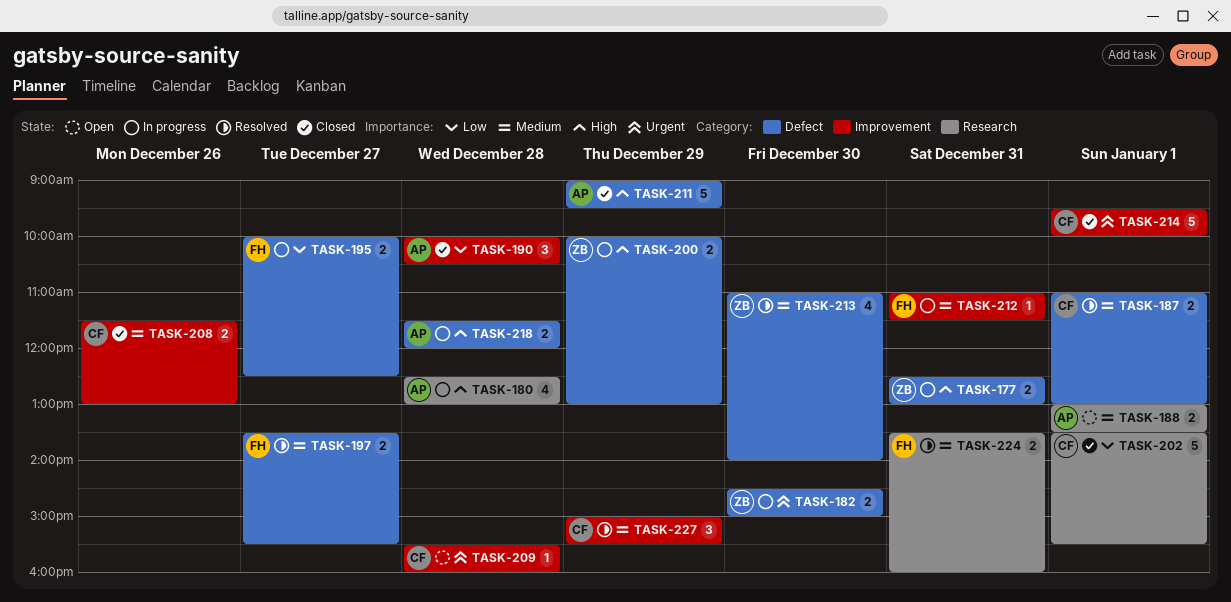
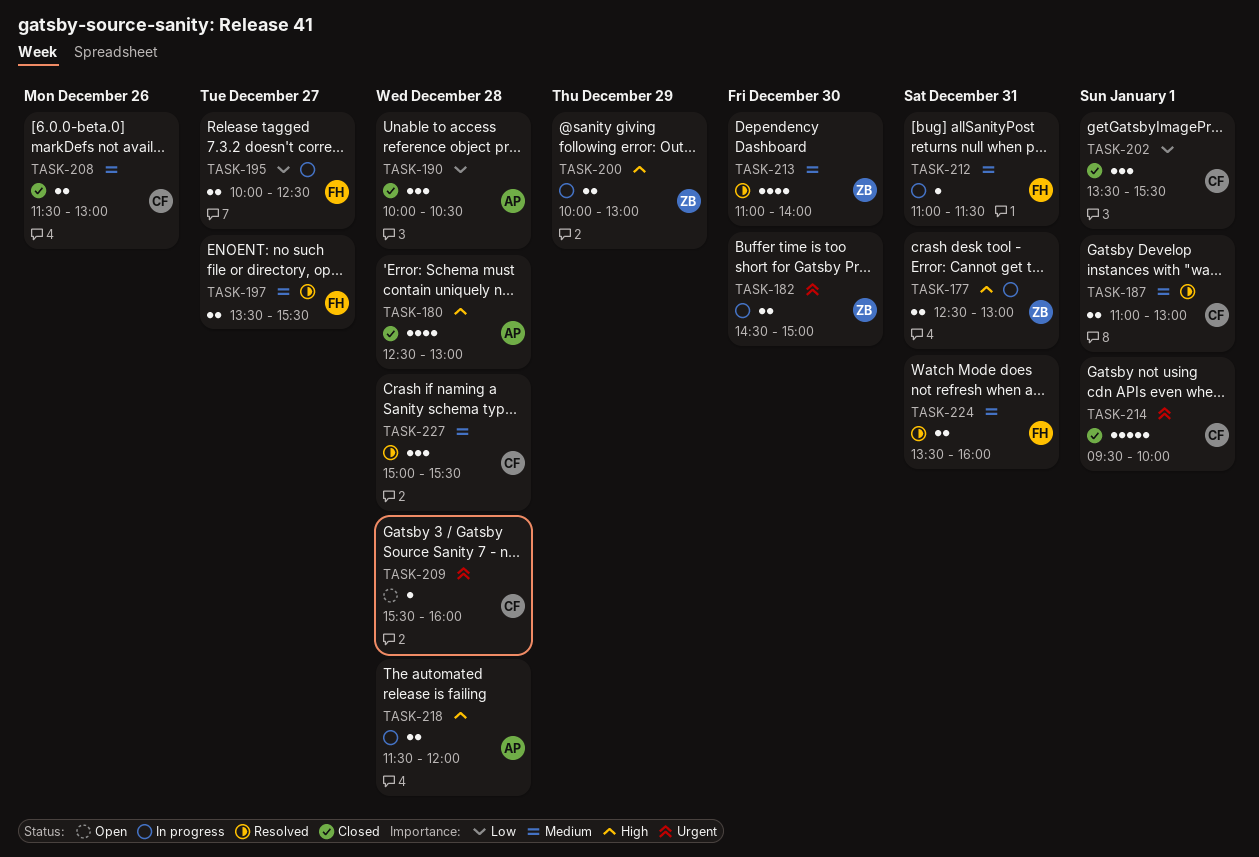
TASK-180, status: In progress -> Closed
TASK-188: present -> none
TASK-202, estimate: 5 -> 3
TASK-211: present -> none
TASK-227, day: Dec 29 -> Dec 28

